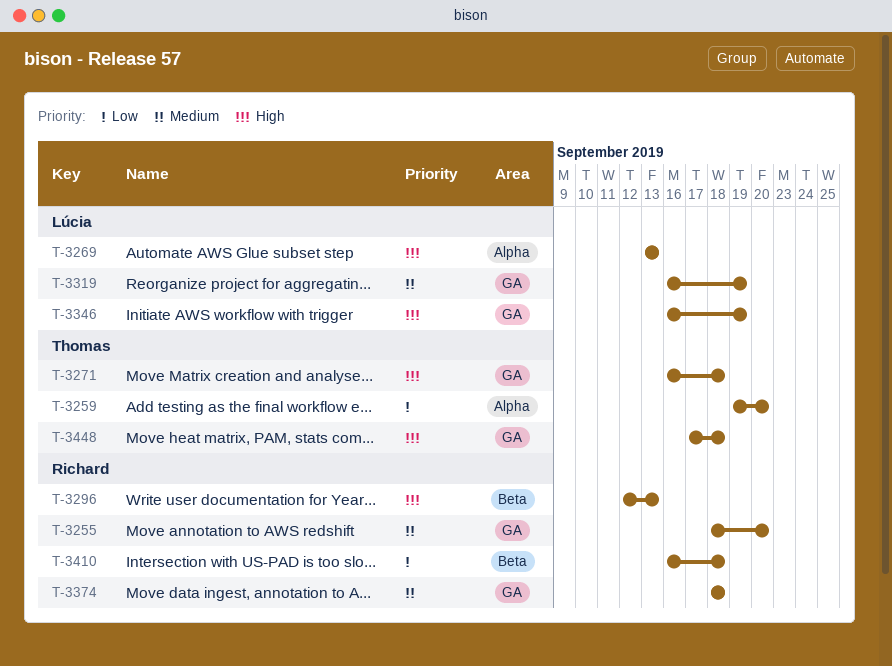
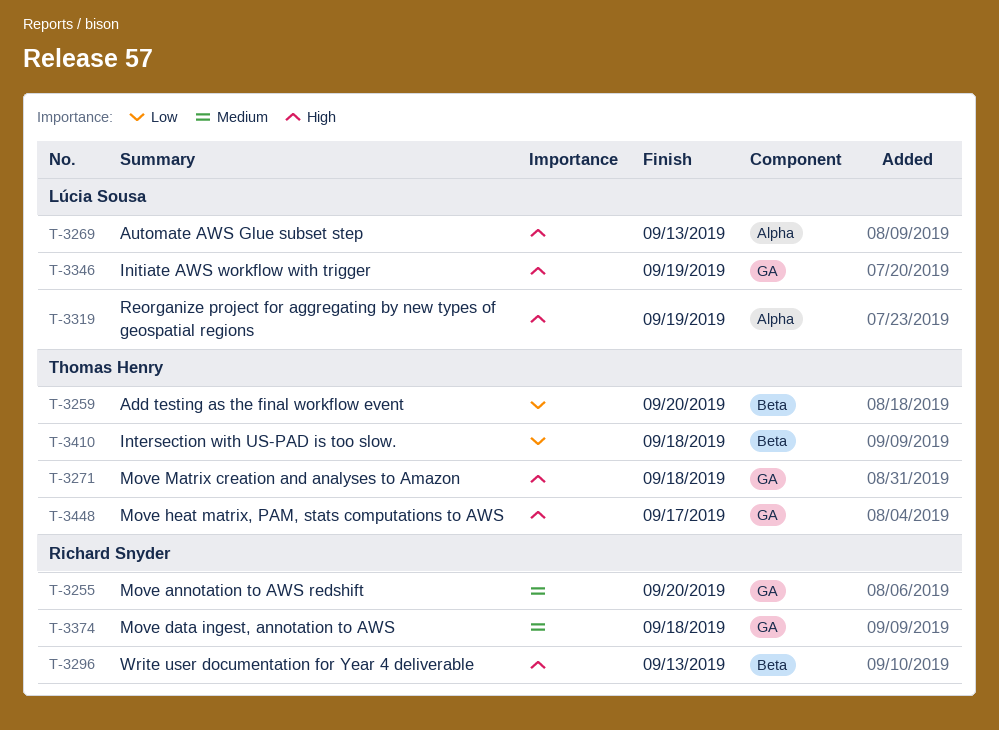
T-3259, label: Alpha -> Beta
T-3319, priority: Medium -> High
T-3319, label: GA -> Alpha
T-3410, owner: Richard Snyder -> Thomas Henry
T-3448, due: Sep 18 -> Sep 17

